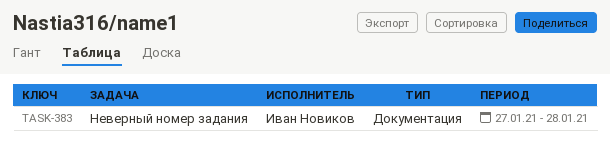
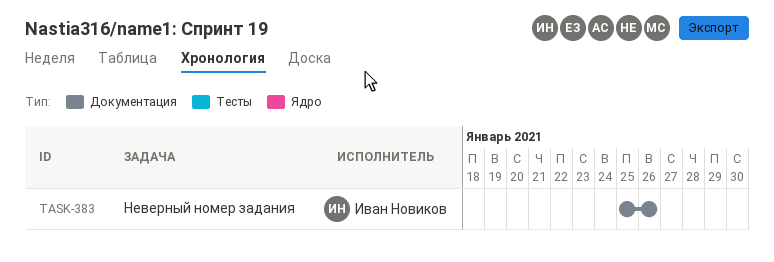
TASK-383, start: Jan 27 -> Jan 25
TASK-383, due: Jan 28 -> Jan 26

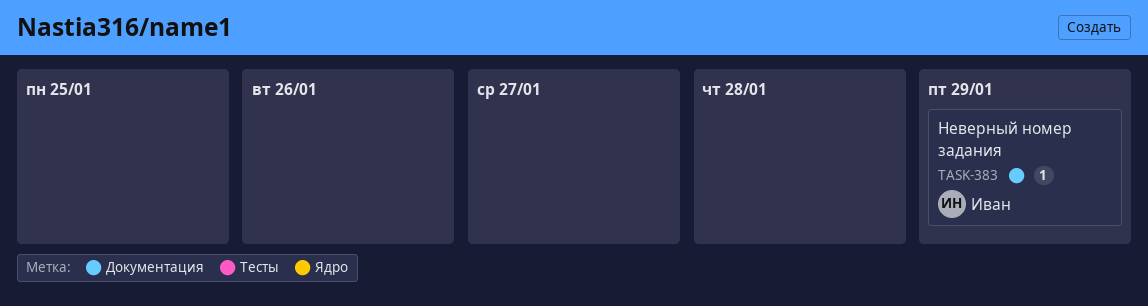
TASK-383, due: Jan 26 -> Jan 29

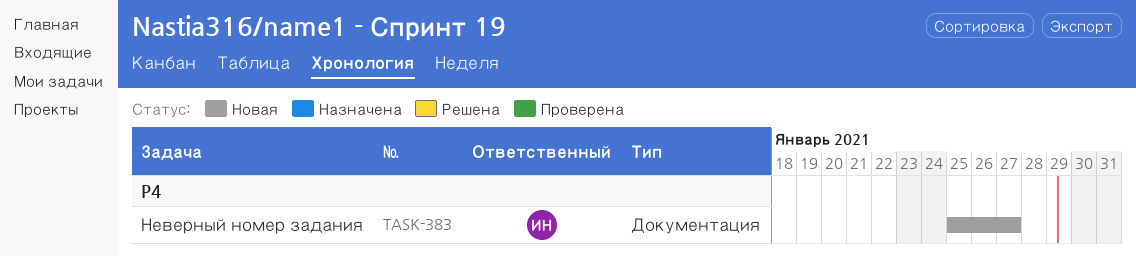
TASK-383, due: Jan 29 -> Jan 27

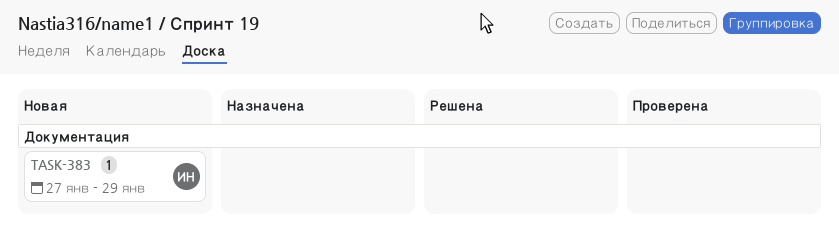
TASK-383, start: Jan 25 -> Jan 27
TASK-383, due: Jan 27 -> Jan 29

